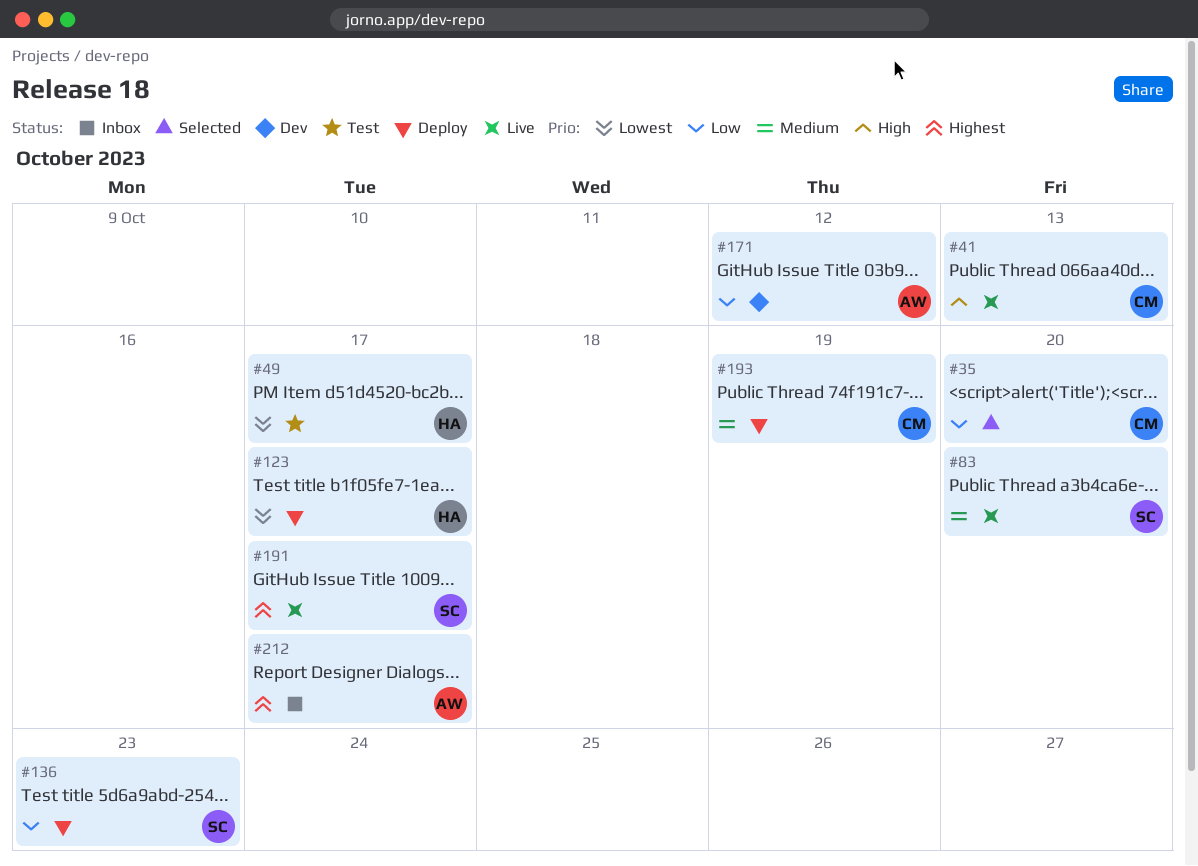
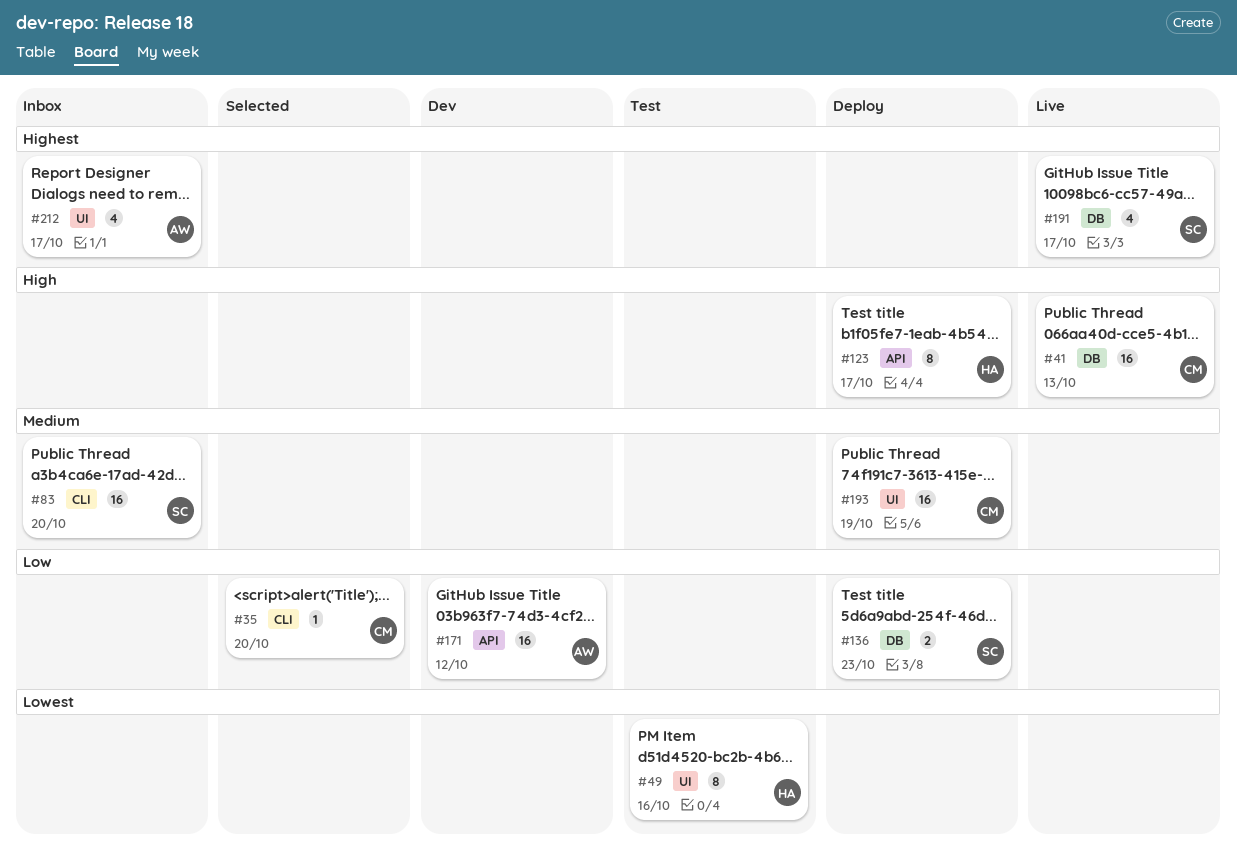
#49, due: Oct 17 -> Oct 16
#83, status: Live -> Inbox
#123, priority: Lowest -> High

